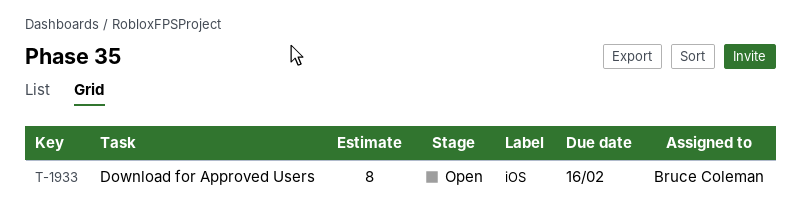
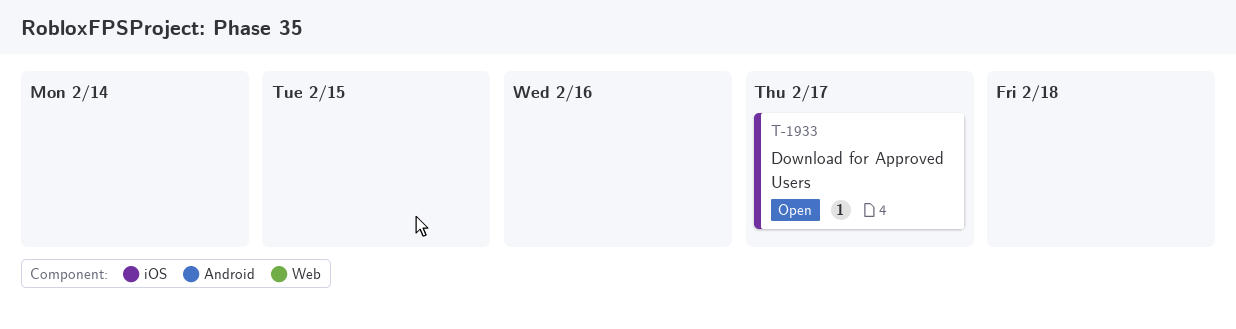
T-1933, estimate: 8 -> 1
T-1933, due: Feb 16 -> Feb 17

